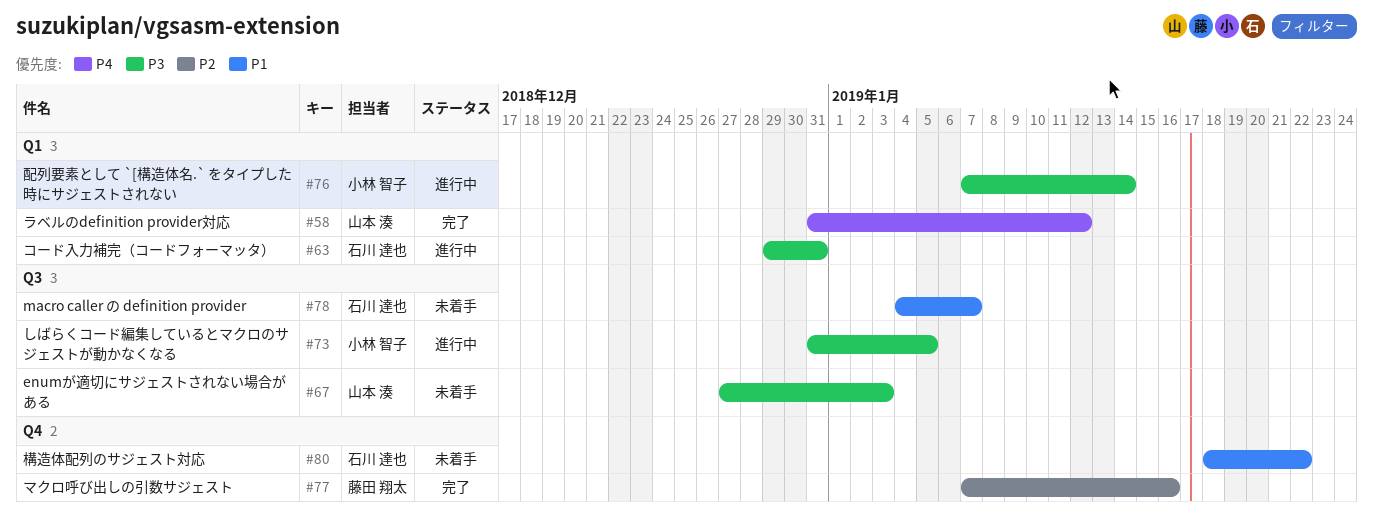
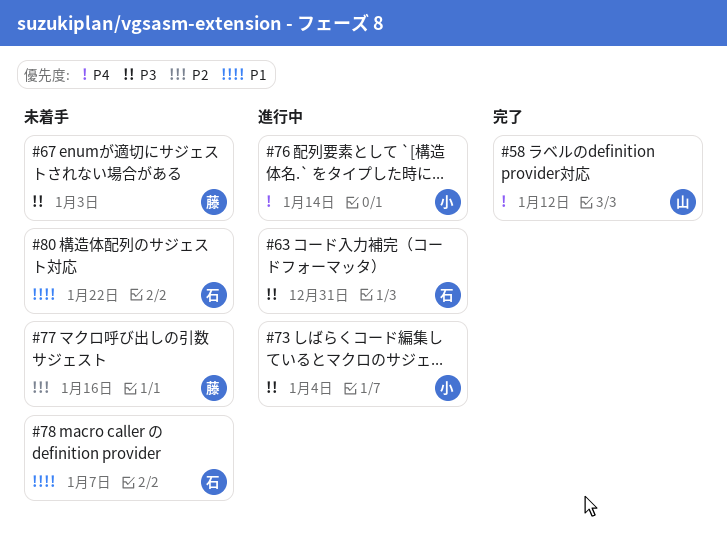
#67, owner: 山本 湊 -> 藤田 翔太
#73, due: Jan 5 -> Jan 4
#76, priority: P3 -> P4
#77, status: 完了 -> 未着手

